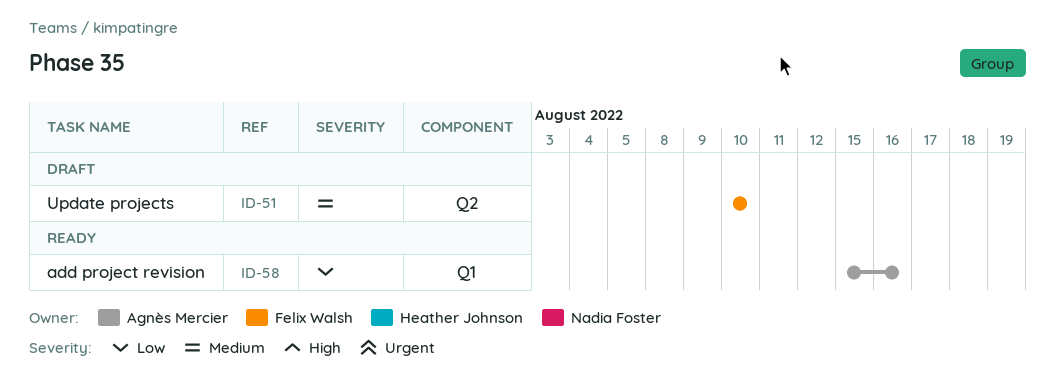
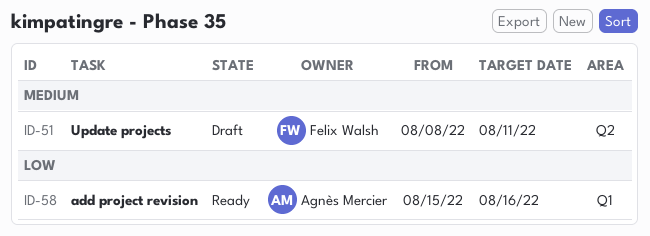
ID-51, start: Aug 10 -> Aug 8
ID-51, due: Aug 10 -> Aug 11

